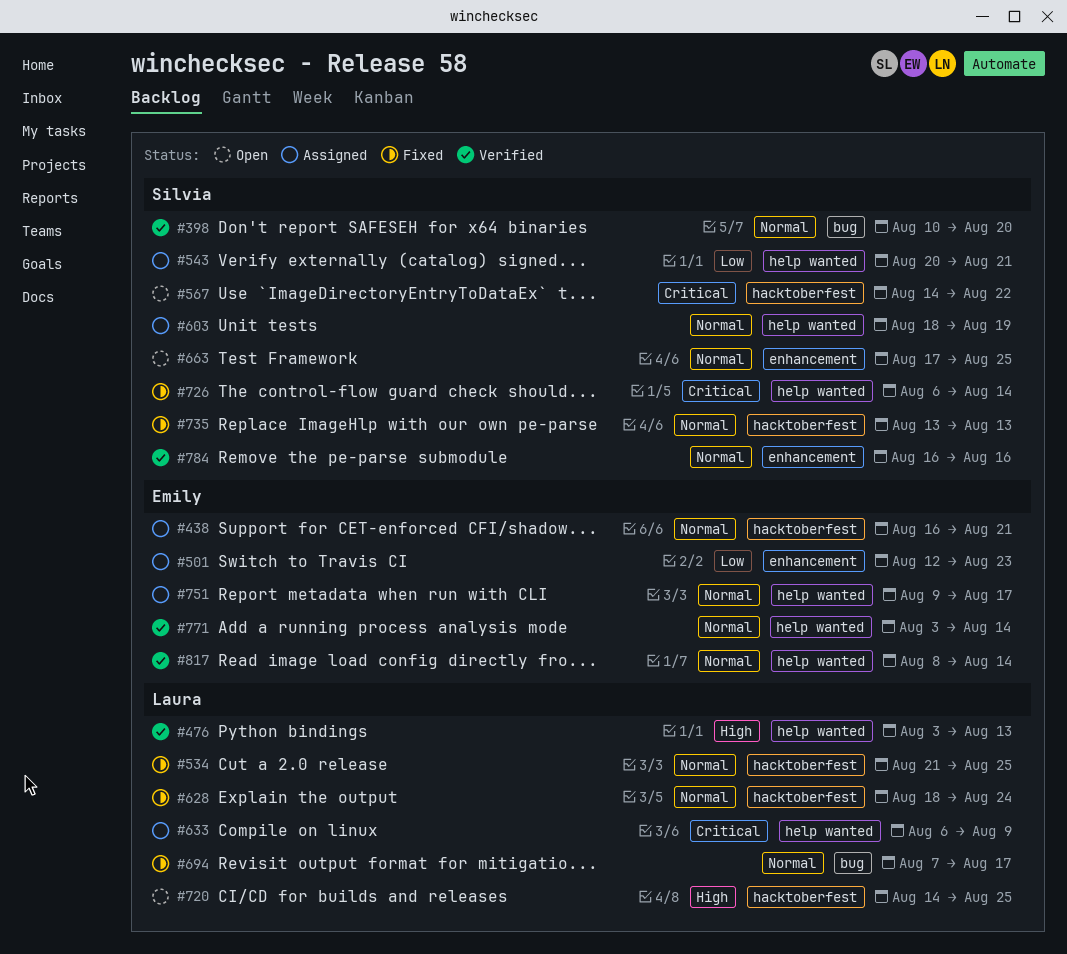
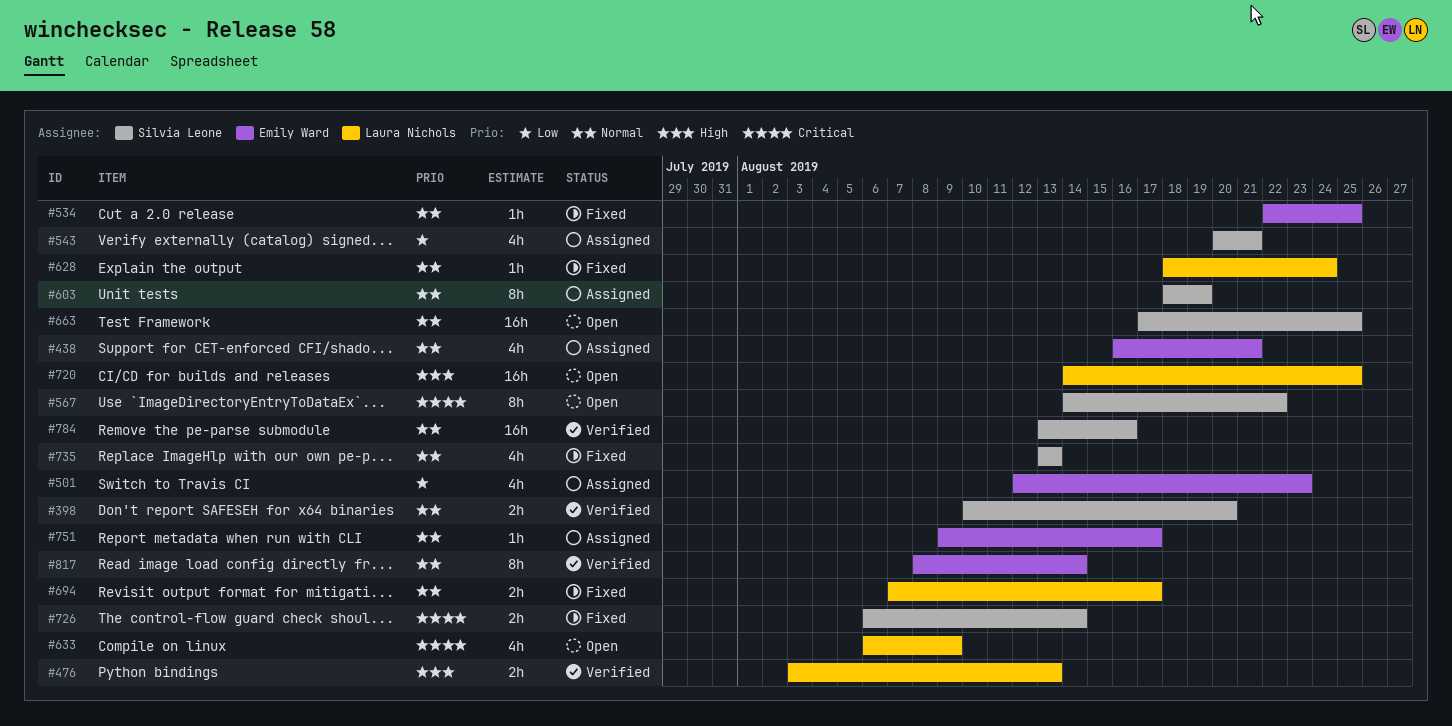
#534, owner: Laura Nichols -> Emily Ward
#534, start: Aug 21 -> Aug 22
#633, status: Assigned -> Open
#771: present -> none
#784, start: Aug 16 -> Aug 13

